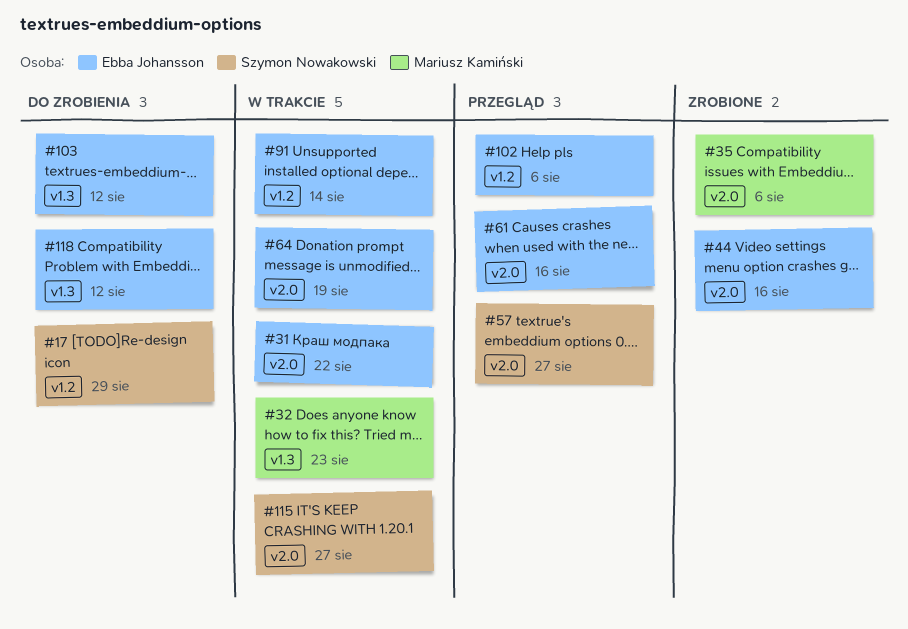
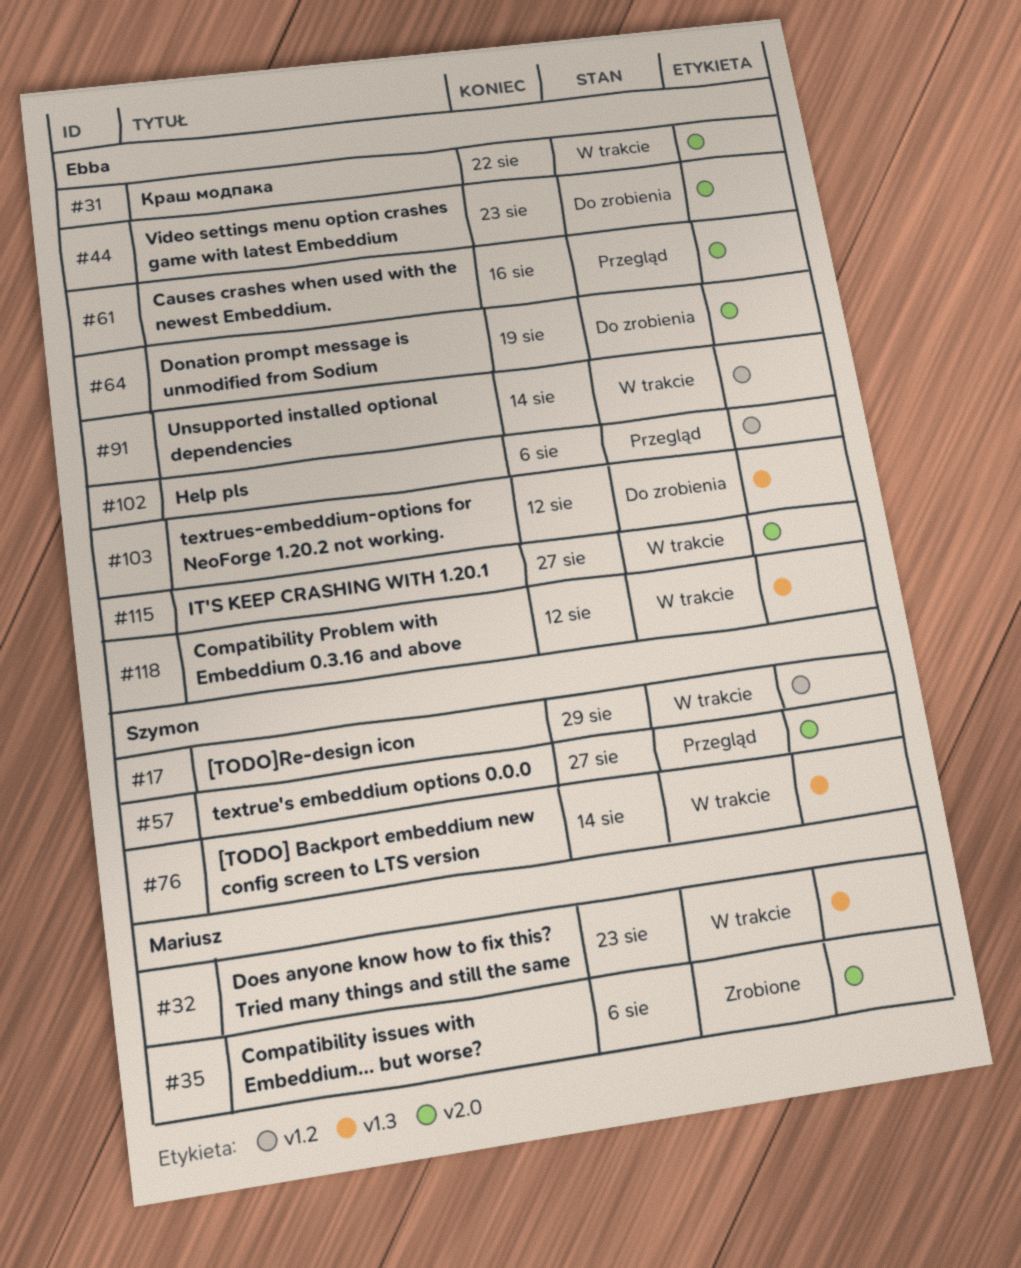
#17, status: Do zrobienia -> W trakcie
#44, status: Zrobione -> Do zrobienia
#44, due: Aug 16 -> Aug 23
#64, status: W trakcie -> Do zrobienia
#76: none -> present
#115, owner: Szymon Nowakowski -> Ebba Johansson
#118, status: Do zrobienia -> W trakcie

